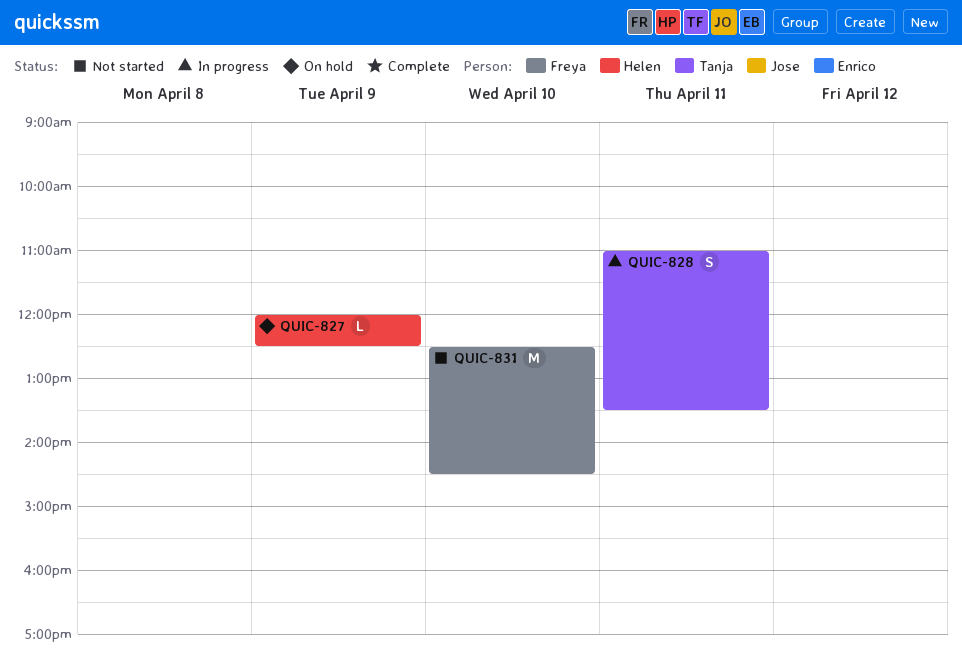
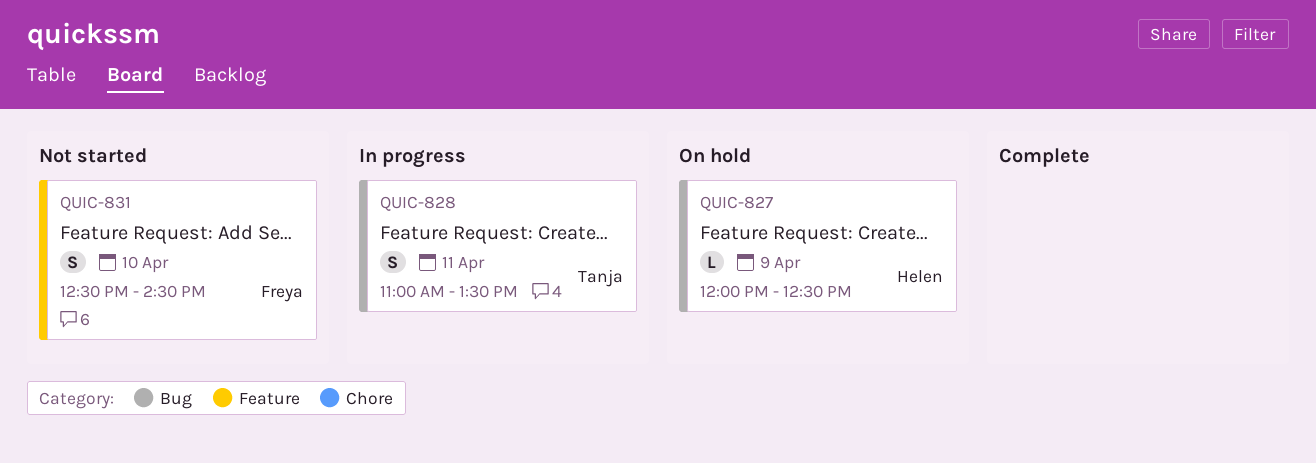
QUIC-831, estimate: M -> S

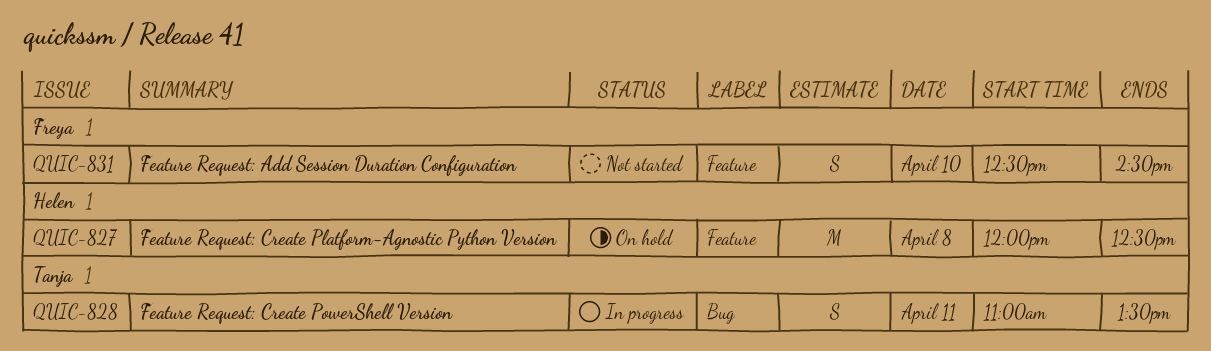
QUIC-827, label: Bug -> Feature
QUIC-827, estimate: L -> M
QUIC-827, day: Apr 9 -> Apr 8

